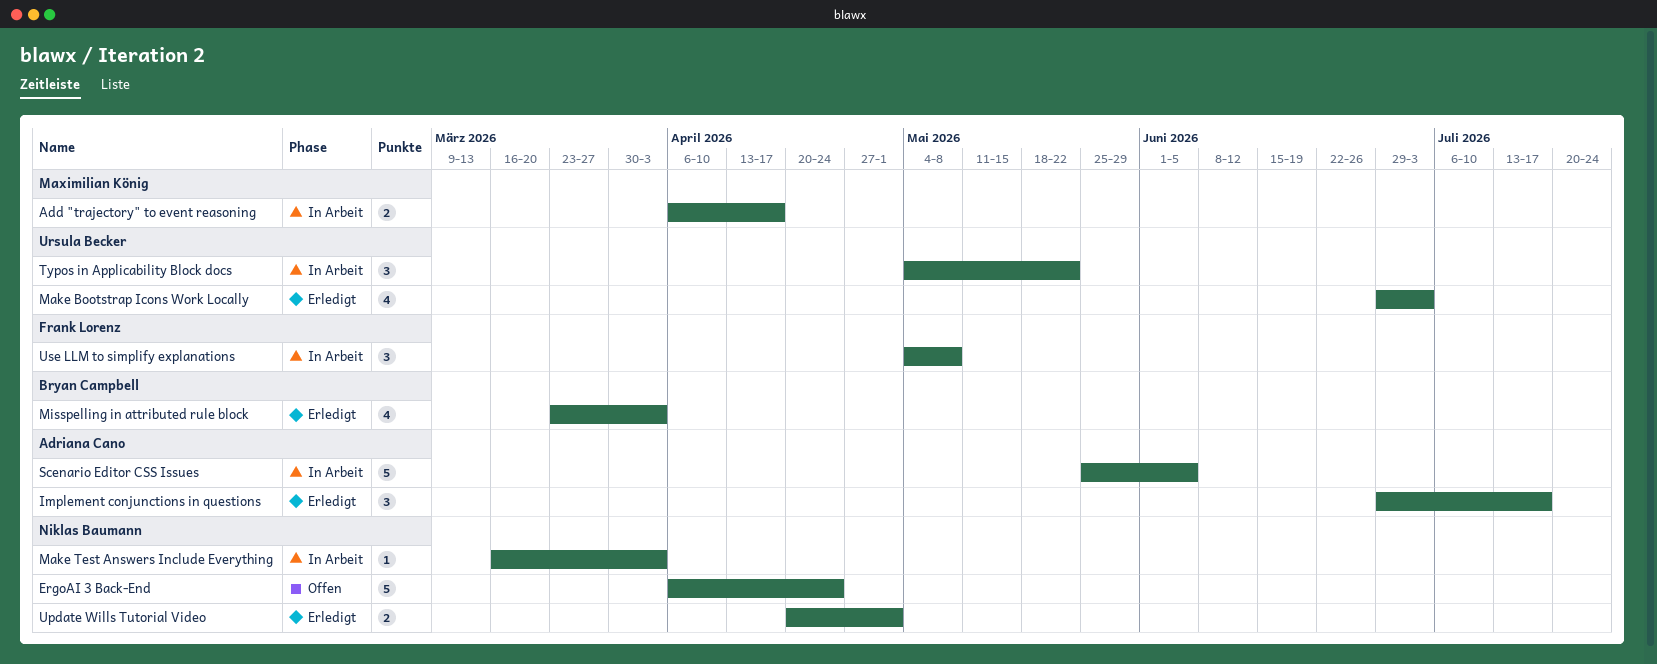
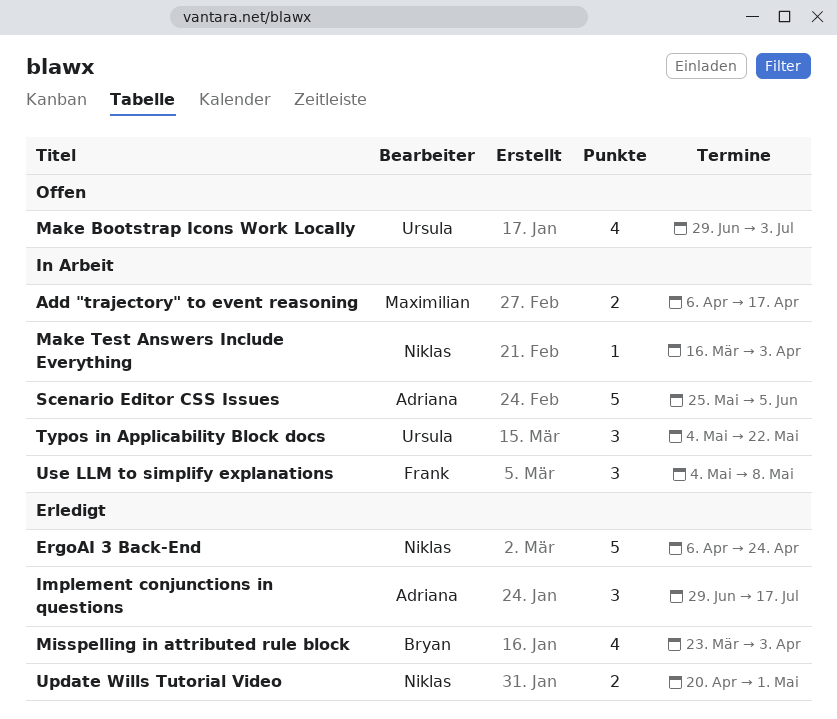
ErgoAI 3 Back-End, status: Offen -> Erledigt
Make Bootstrap Icons Work Locally, status: Erledigt -> Offen

